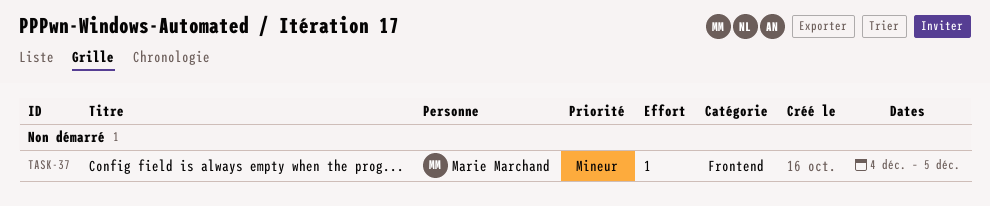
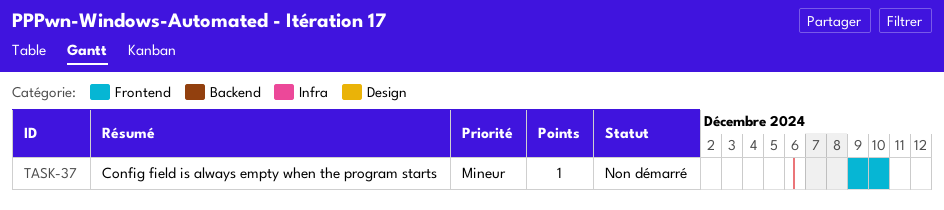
TASK-37, start: Dec 4 -> Dec 9
TASK-37, due: Dec 5 -> Dec 10

